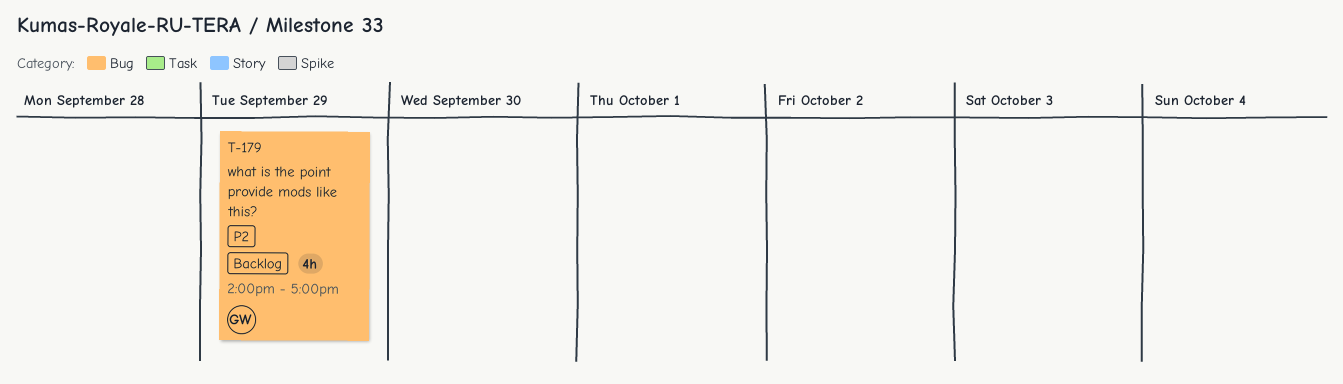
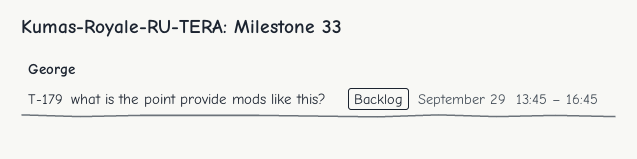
T-179, begins: 14:00 -> 13:45
T-179, ends: 17:00 -> 16:45

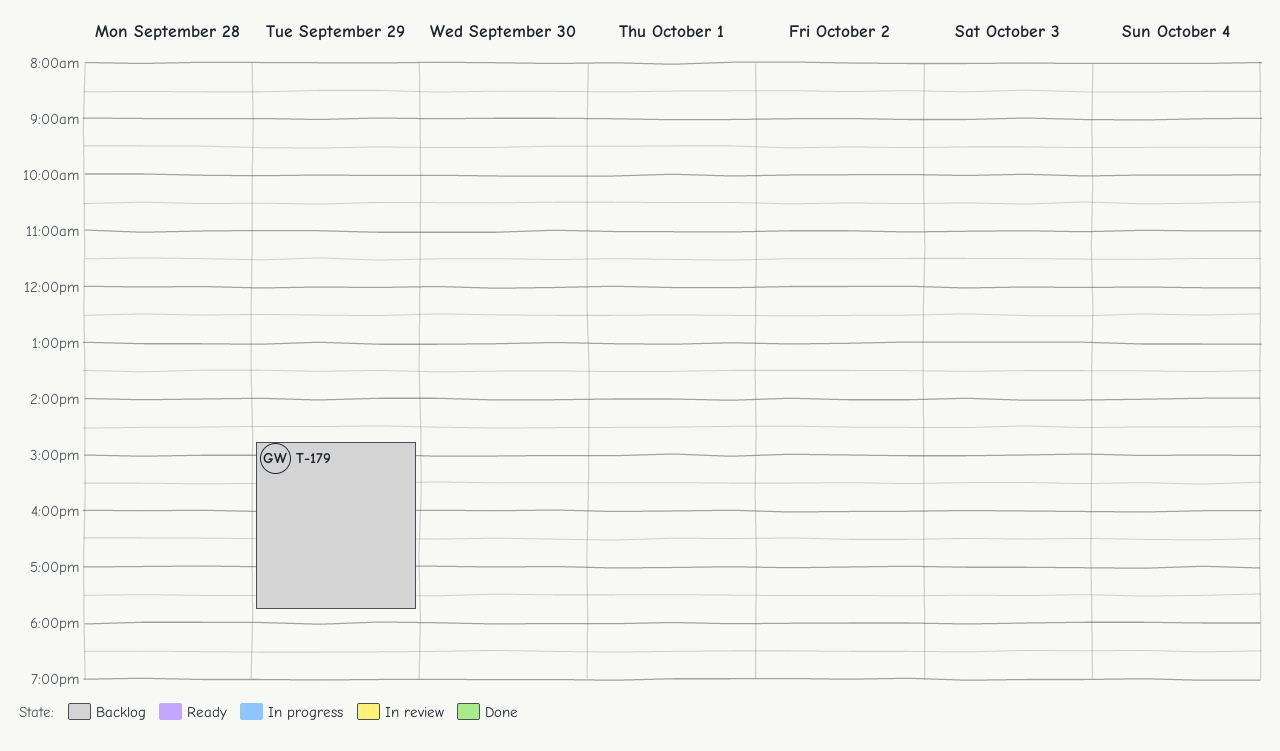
T-179, begins: 13:45 -> 14:45
T-179, ends: 16:45 -> 17:45

